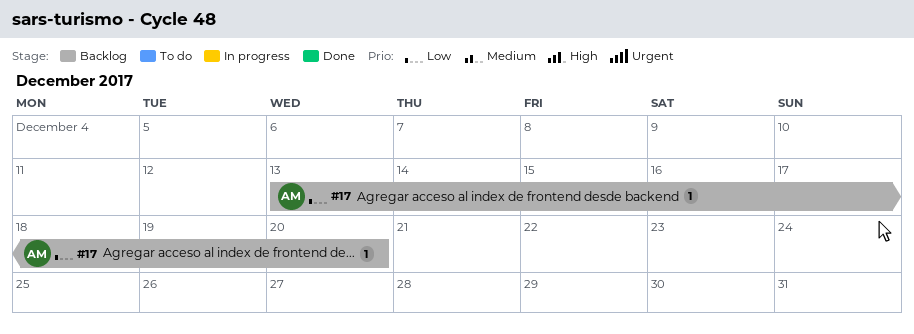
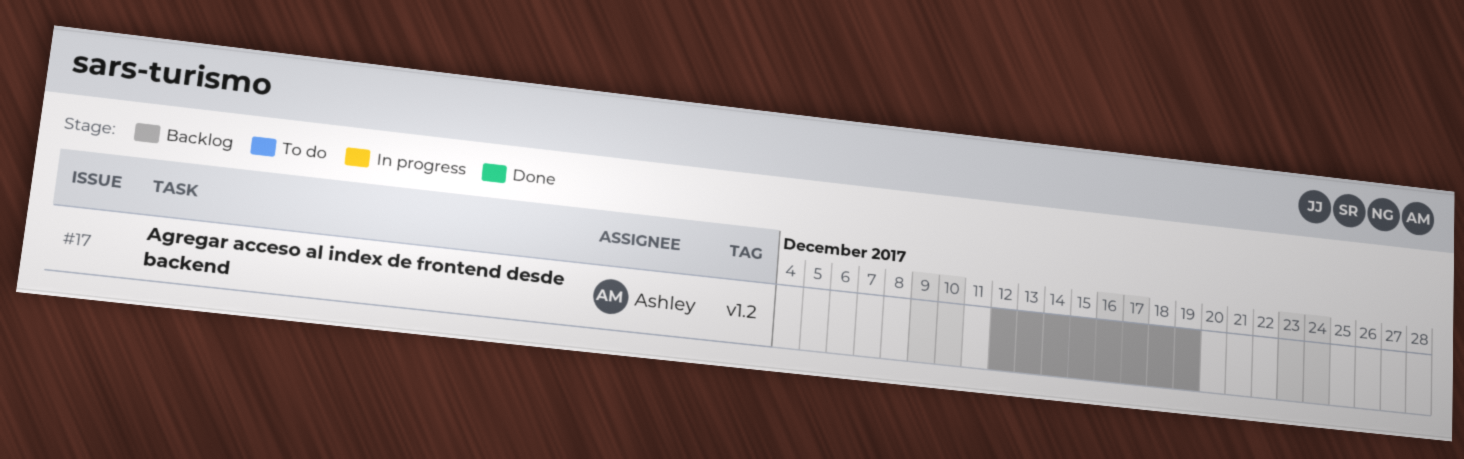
#17, start: Dec 13 -> Dec 12
#17, due: Dec 20 -> Dec 19

